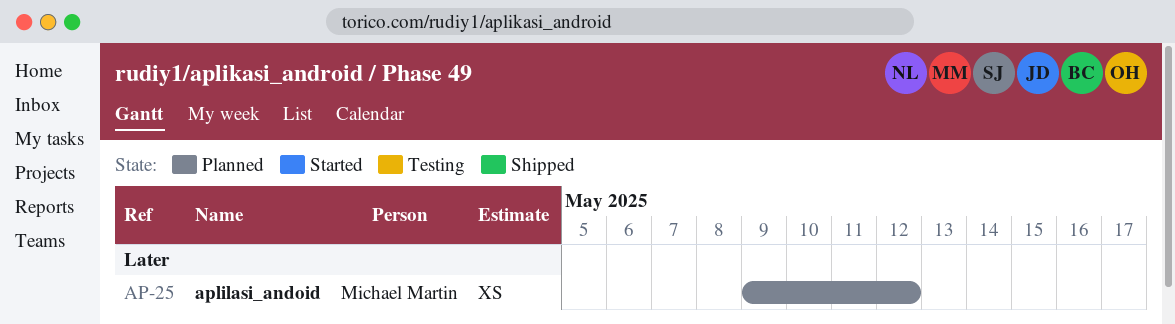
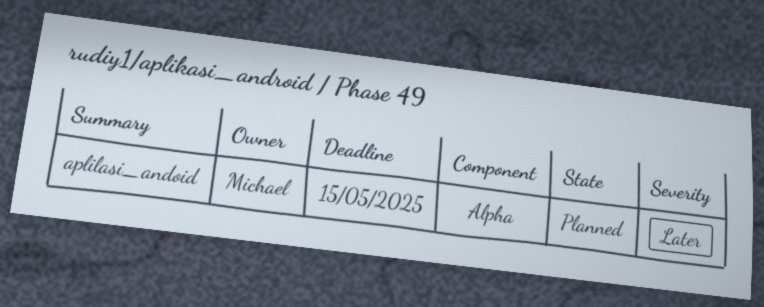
aplilasi_andoid, due: May 12 -> May 15

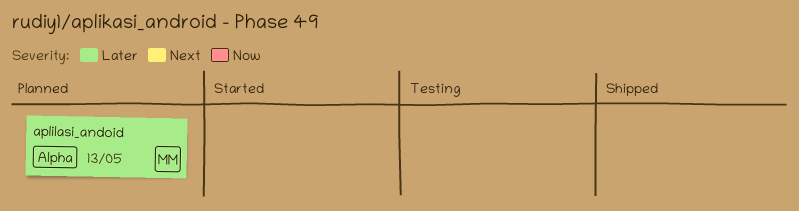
aplilasi_andoid, due: May 15 -> May 13

